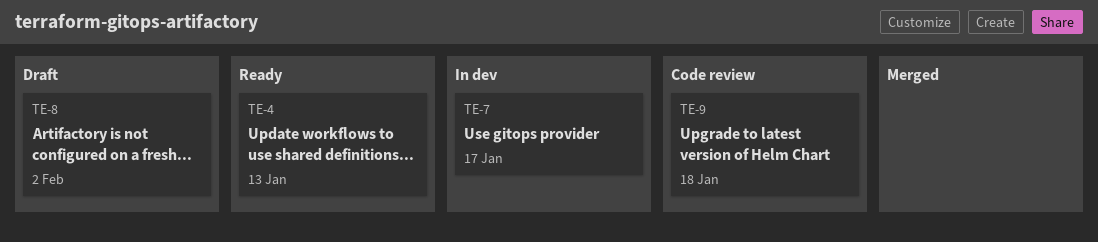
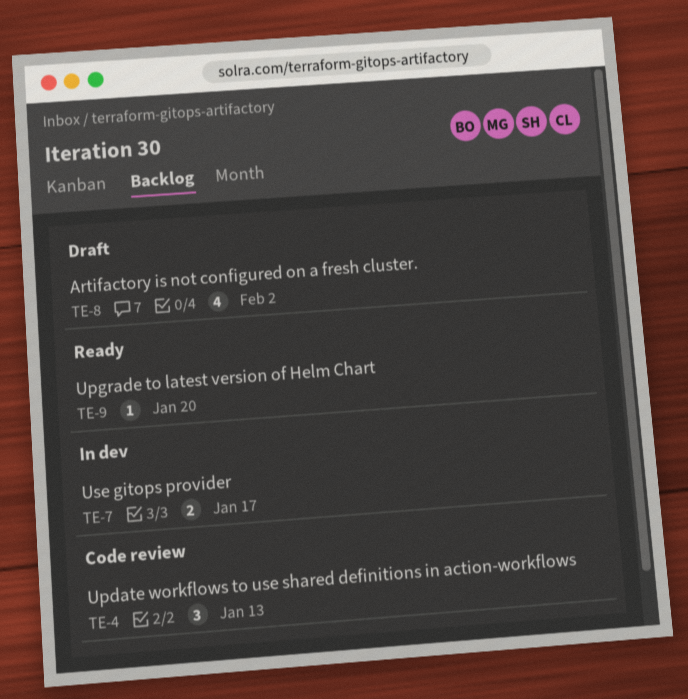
TE-4, status: Ready -> Code review
TE-9, status: Code review -> Ready
TE-9, due: Jan 18 -> Jan 20

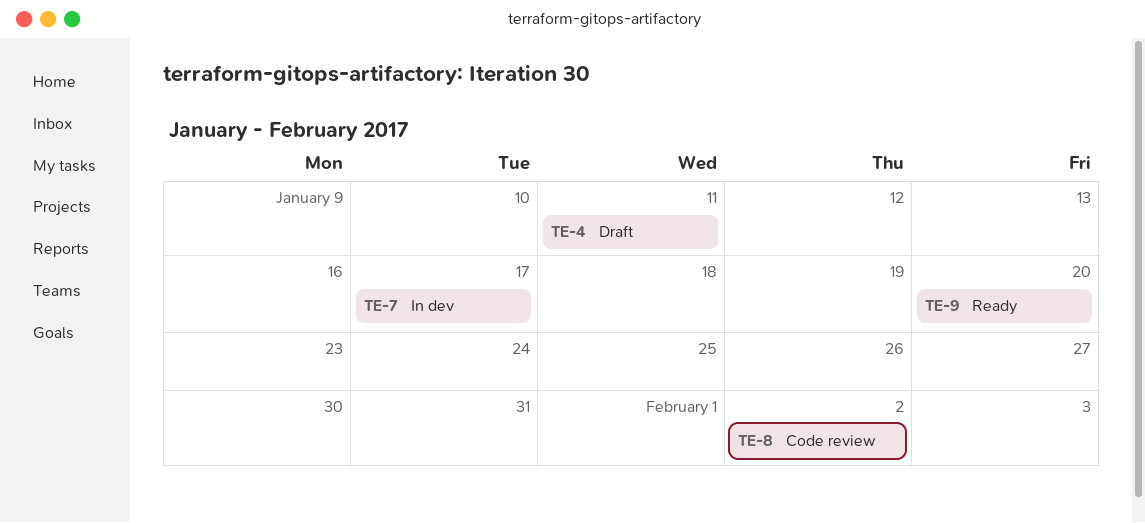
TE-4, status: Code review -> Draft
TE-4, due: Jan 13 -> Jan 11
TE-8, status: Draft -> Code review

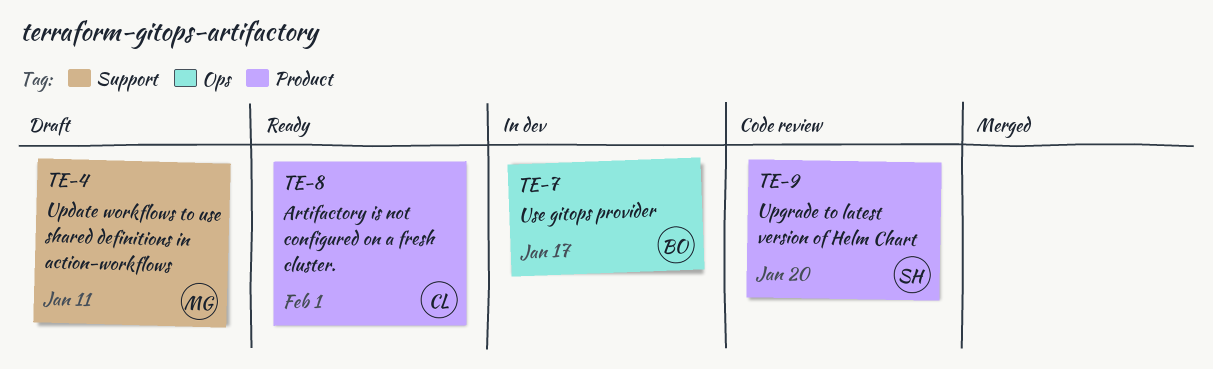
TE-8, status: Code review -> Ready
TE-8, due: Feb 2 -> Feb 1
TE-9, status: Ready -> Code review

